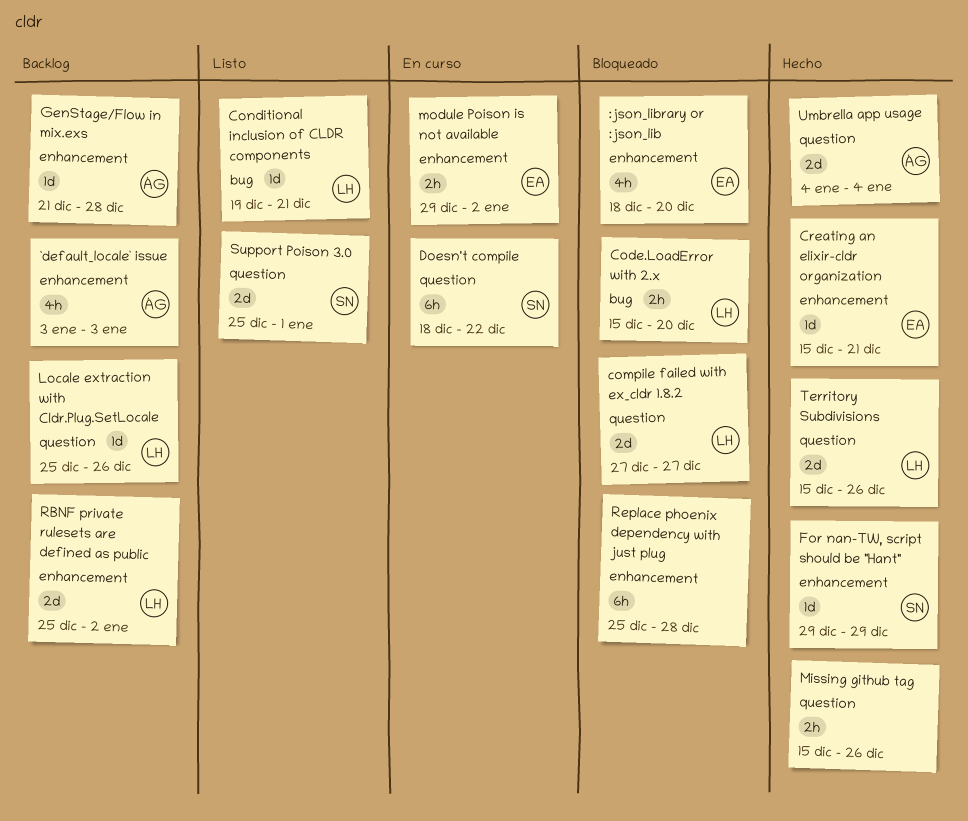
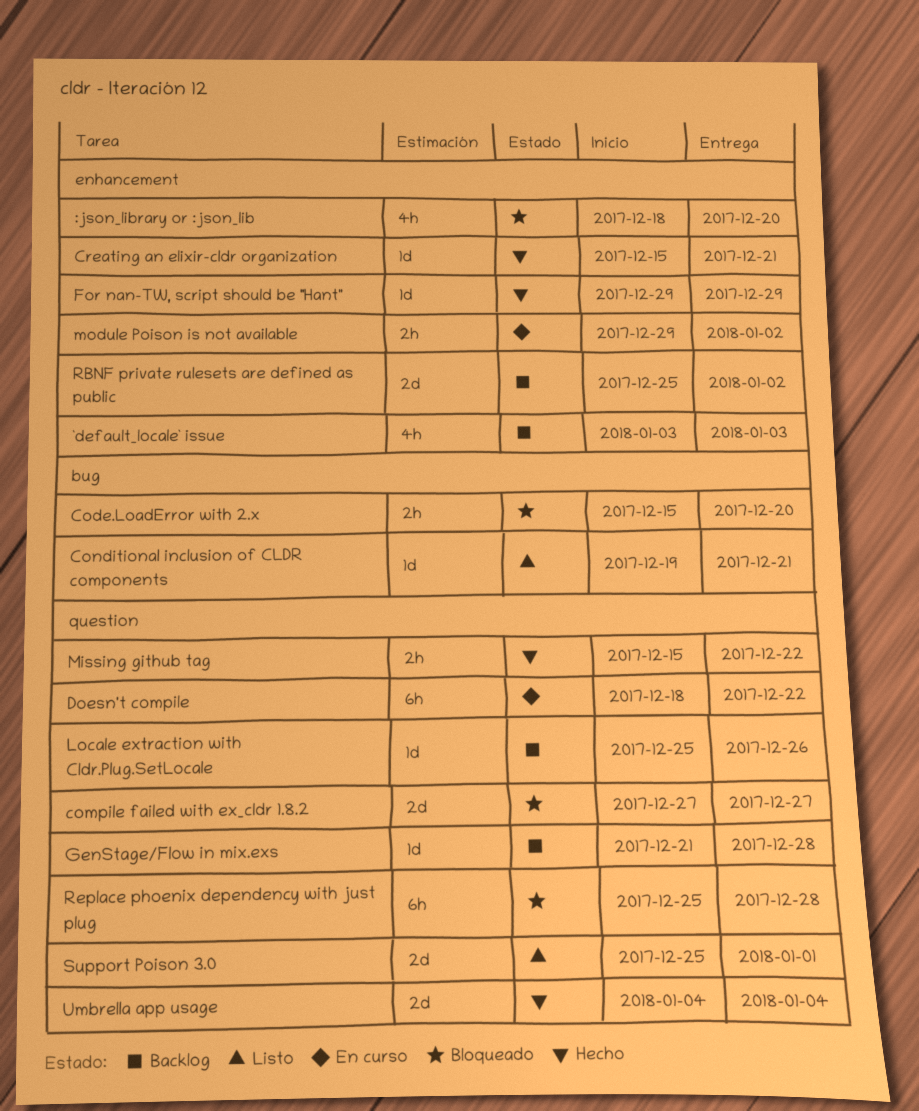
GenStage/Flow in mix.exs, label: enhancement -> question
Missing github tag, due: Dec 26 -> Dec 22
Replace phoenix dependency with just plug, label: enhancement -> question
Territory Subdivisions: present -> none

